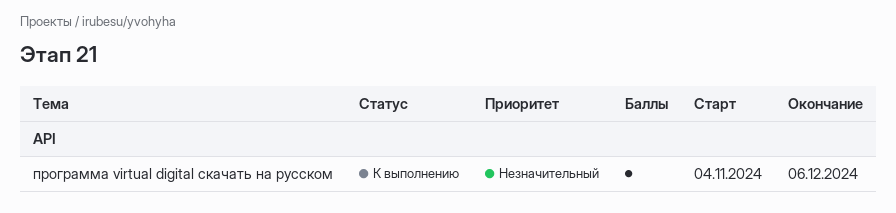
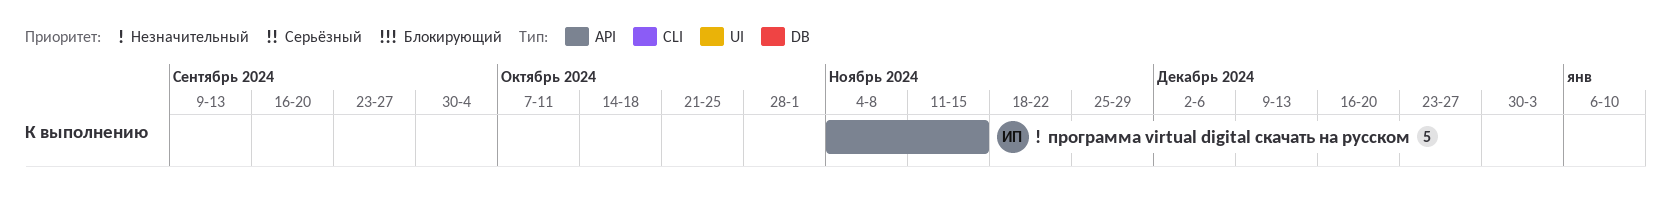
программа virtual digital скачать на русском, estimate: 1 -> 5
программа virtual digital скачать на русском, due: Dec 6 -> Nov 15

